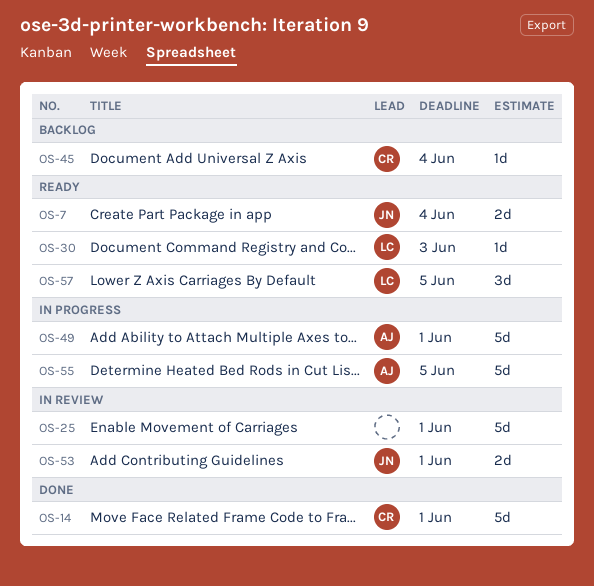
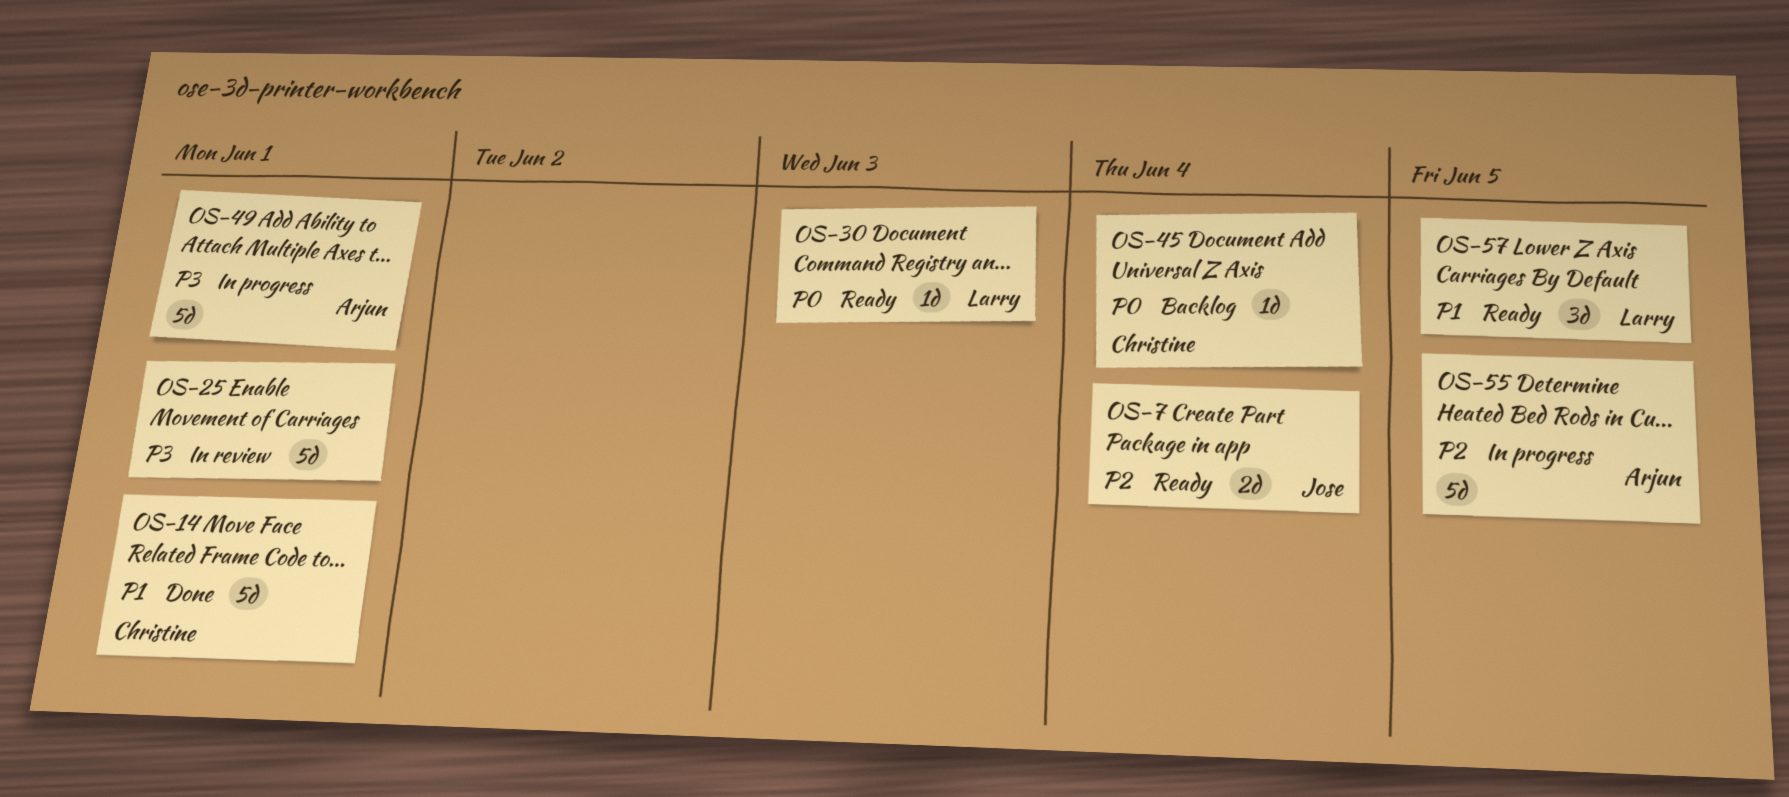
OS-53: present -> none

